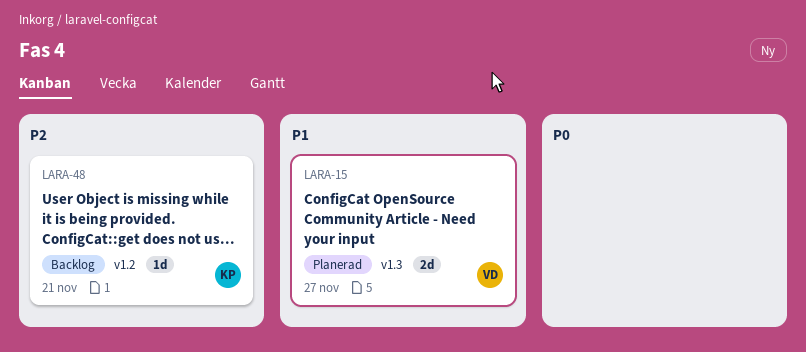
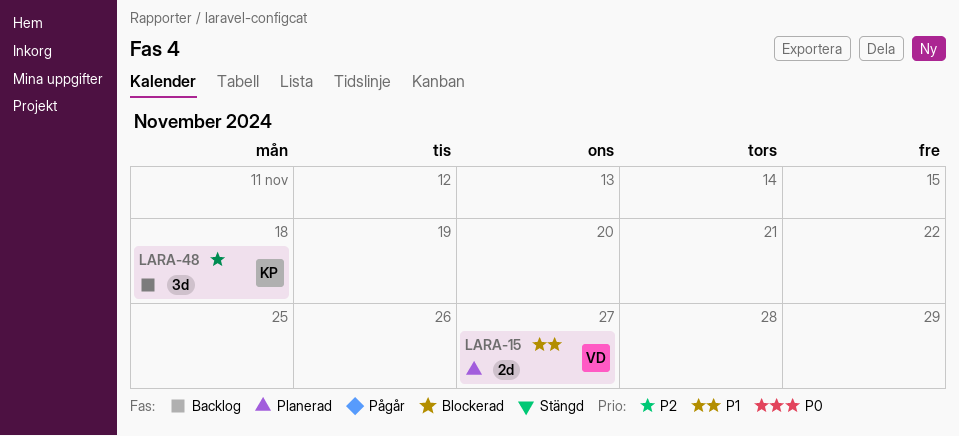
LARA-48, estimate: 1d -> 3d
LARA-48, due: Nov 21 -> Nov 18

